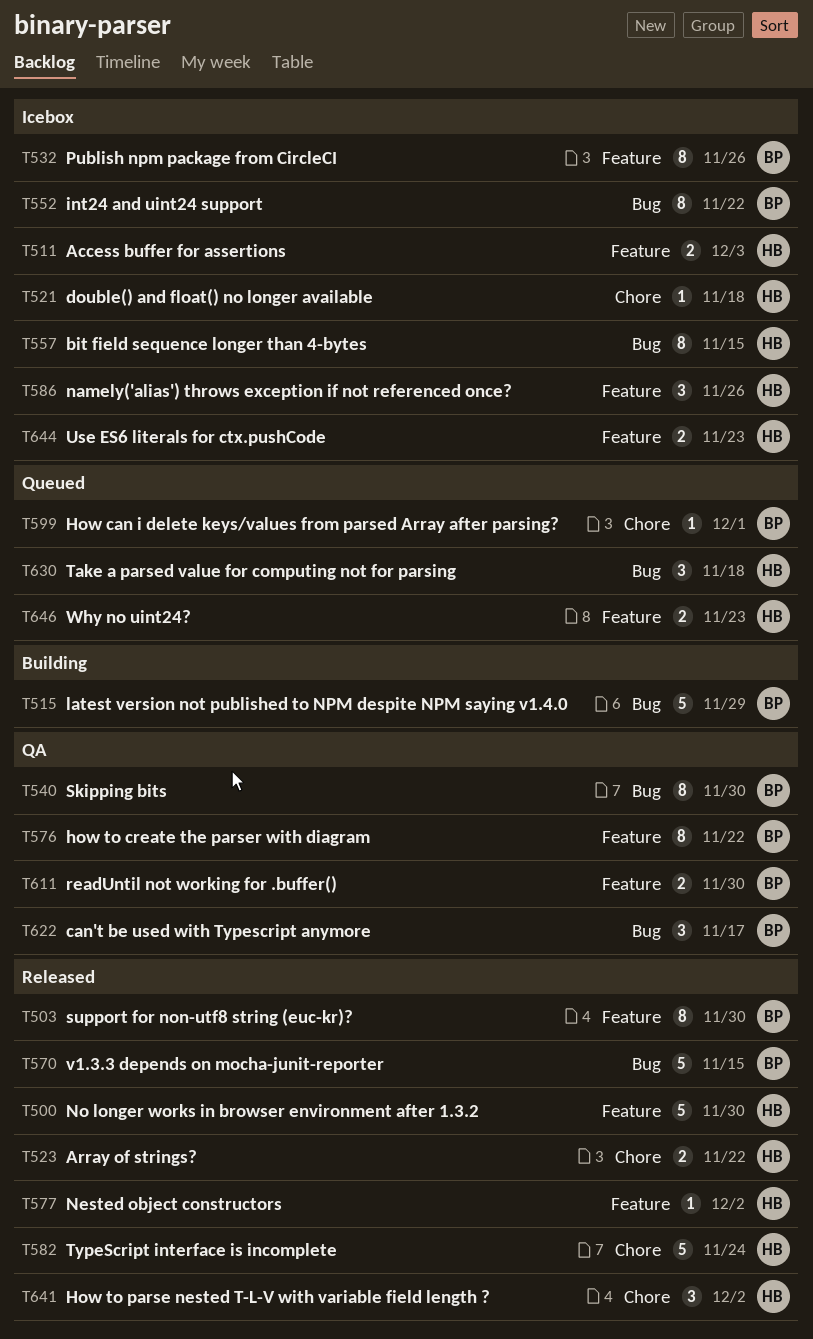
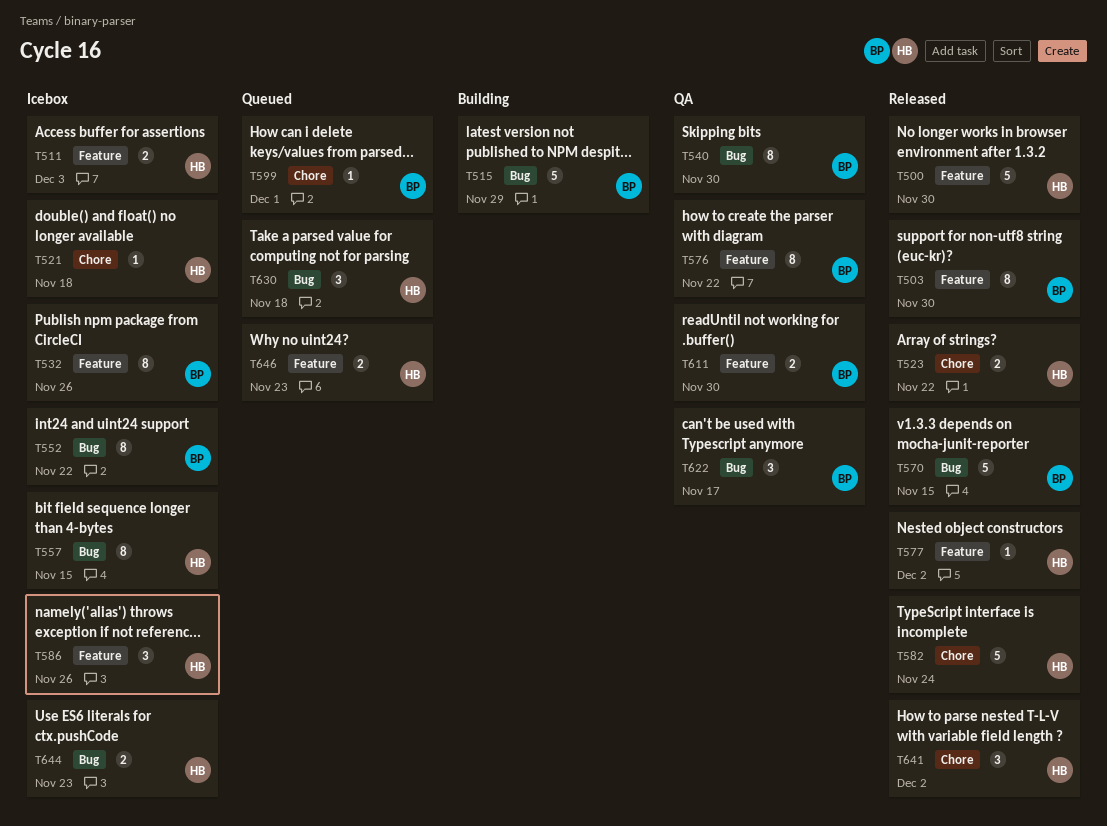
T644, label: Feature -> Bug

